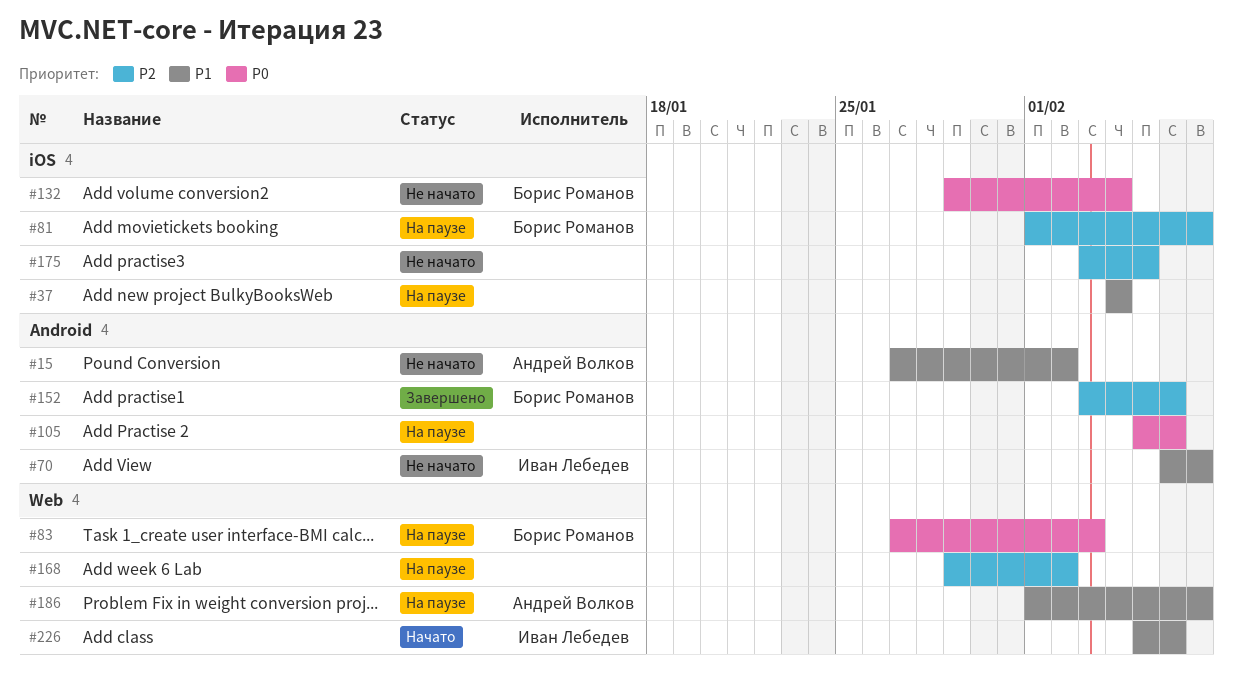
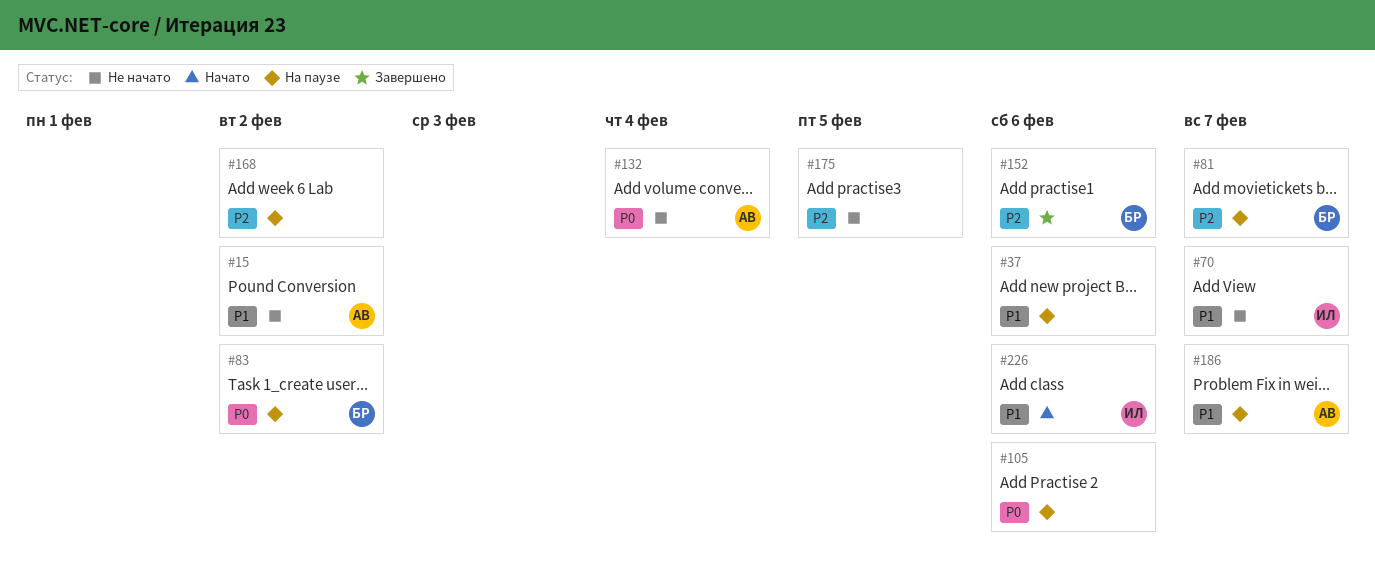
#37, due: Feb 4 -> Feb 6
#83, due: Feb 3 -> Feb 2
#132, owner: Борис Романов -> Андрей Волков

